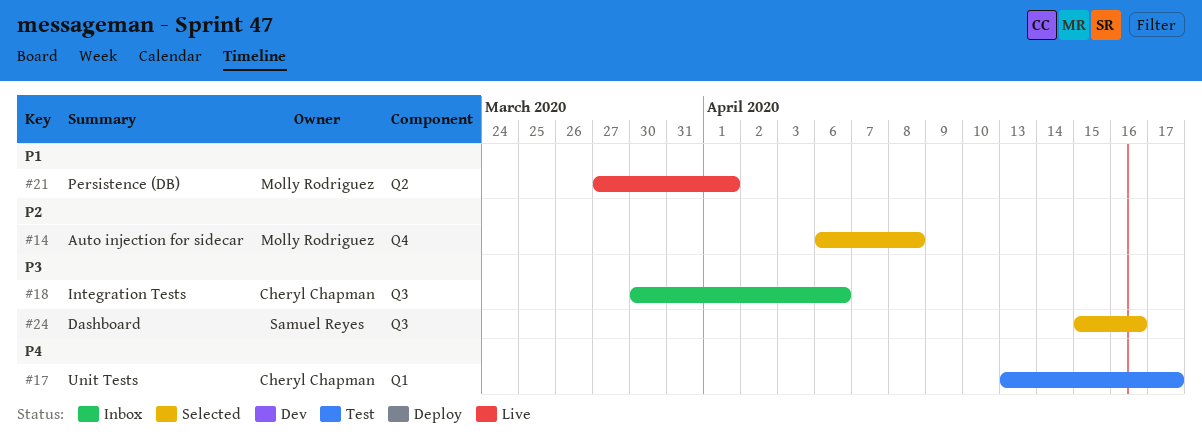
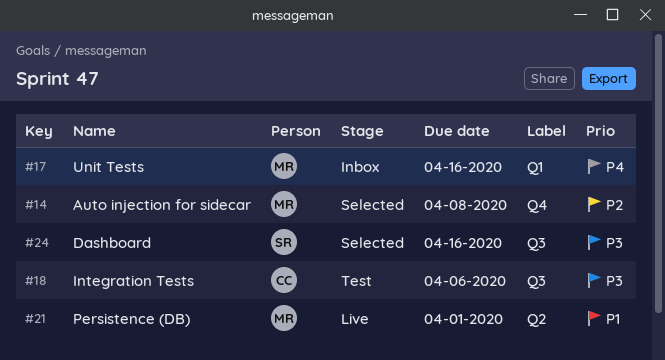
#17, status: Test -> Inbox
#17, owner: Cheryl Chapman -> Molly Rodriguez
#17, due: Apr 17 -> Apr 16
#18, status: Inbox -> Test

